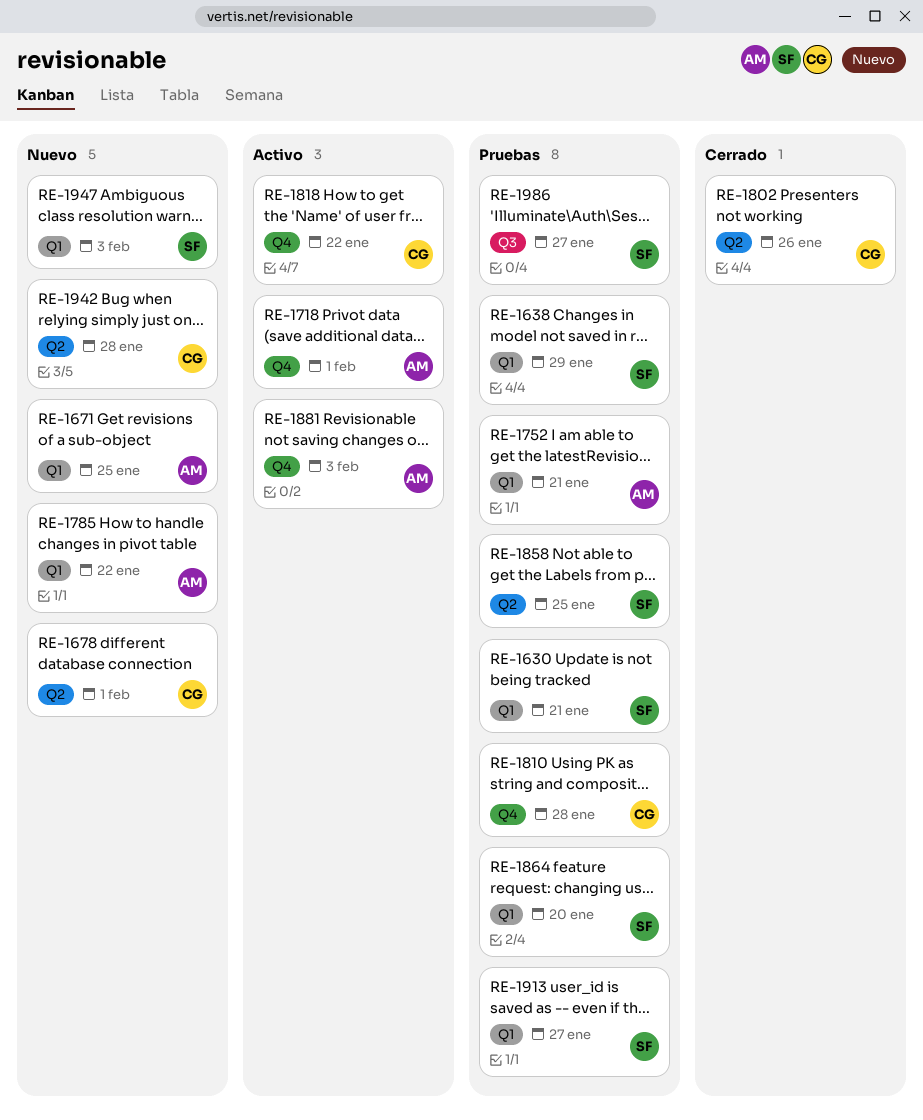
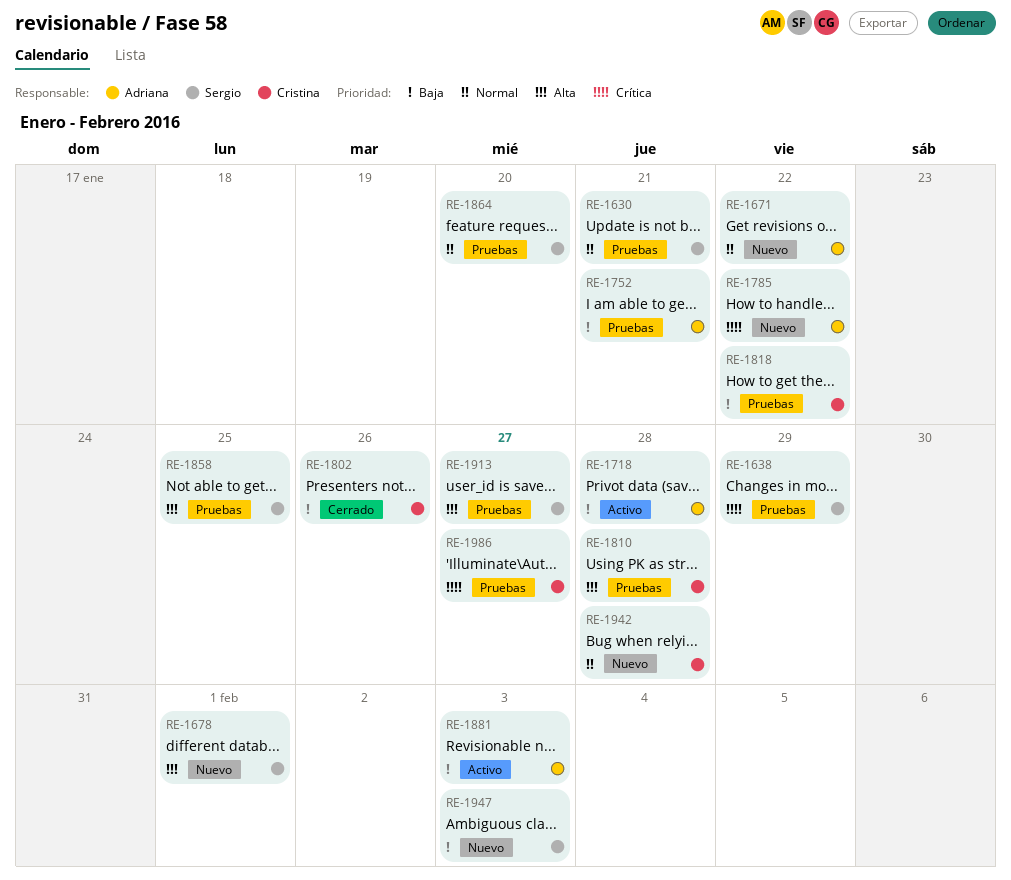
RE-1671, due: Jan 25 -> Jan 22
RE-1678, owner: Cristina -> Sergio
RE-1718, due: Feb 1 -> Jan 28
RE-1818, status: Activo -> Pruebas
RE-1986, owner: Sergio -> Cristina

